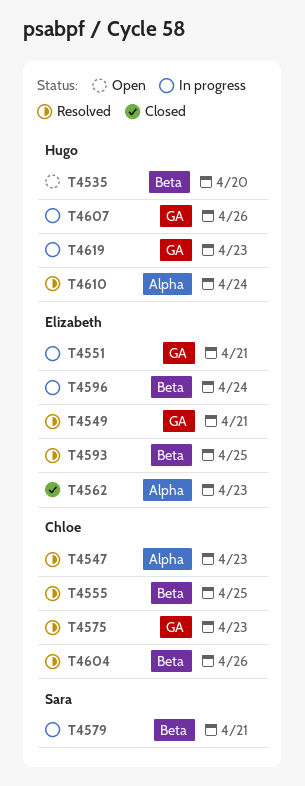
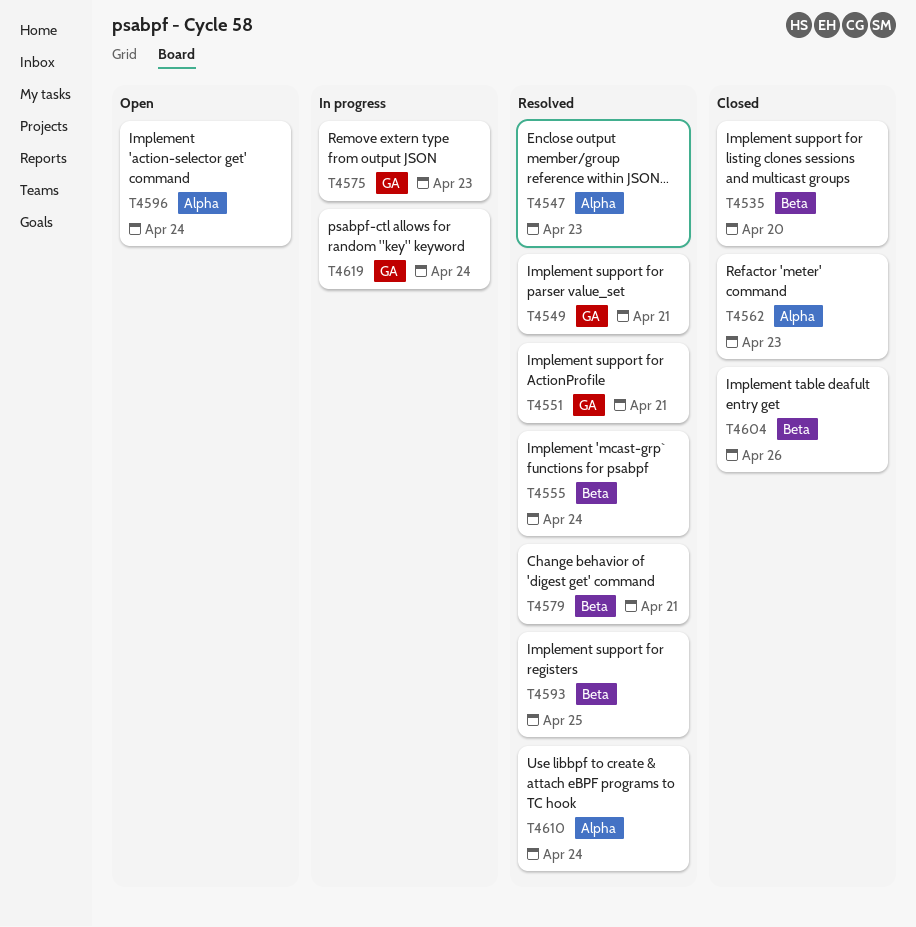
T4535, status: Open -> Closed
T4551, status: In progress -> Resolved
T4555, due: Apr 25 -> Apr 24
T4575, status: Resolved -> In progress
T4579, status: In progress -> Resolved
T4596, status: In progress -> Open
T4596, label: Beta -> Alpha
T4604, status: Resolved -> Closed
T4607: present -> none
T4619, due: Apr 23 -> Apr 24

